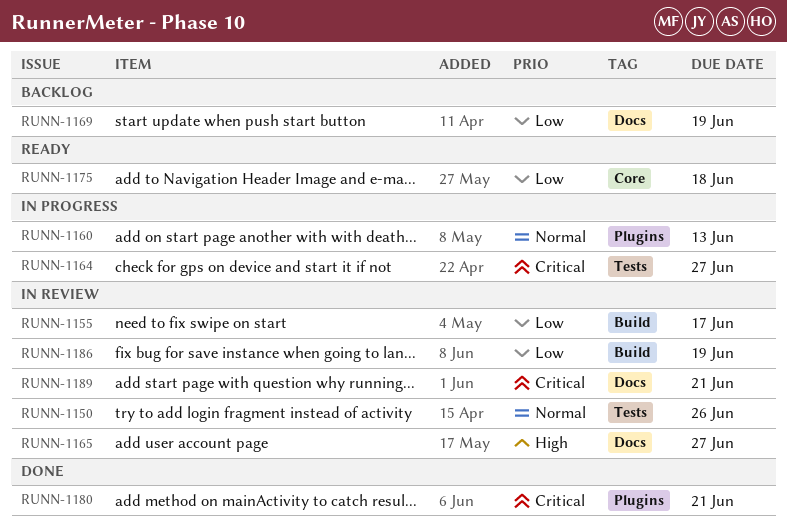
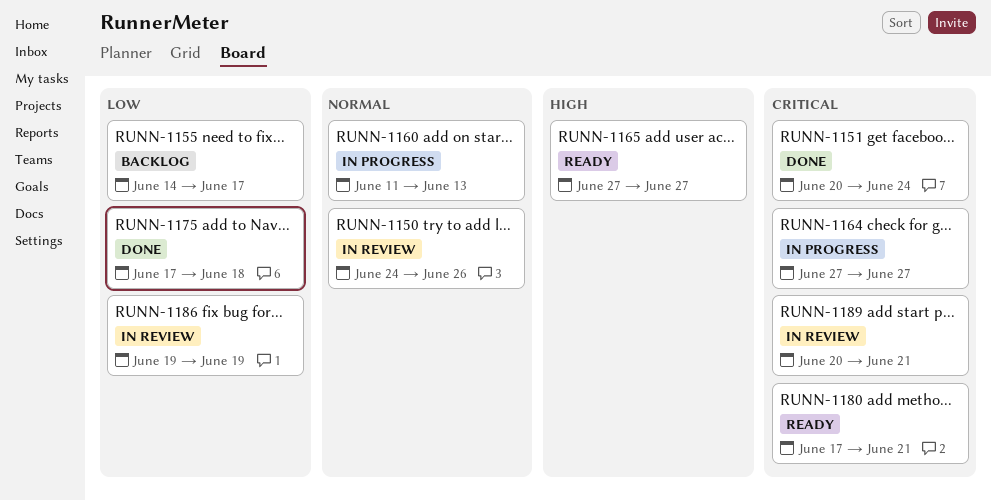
RUNN-1151: none -> present
RUNN-1155, status: In review -> Backlog
RUNN-1165, status: In review -> Ready
RUNN-1169: present -> none
RUNN-1175, status: Ready -> Done
RUNN-1180, status: Done -> Ready

